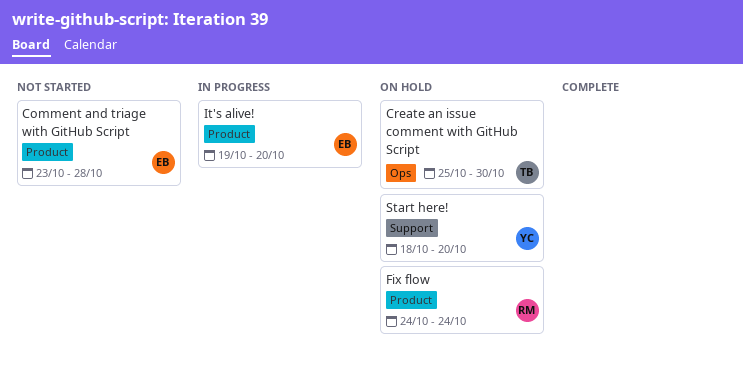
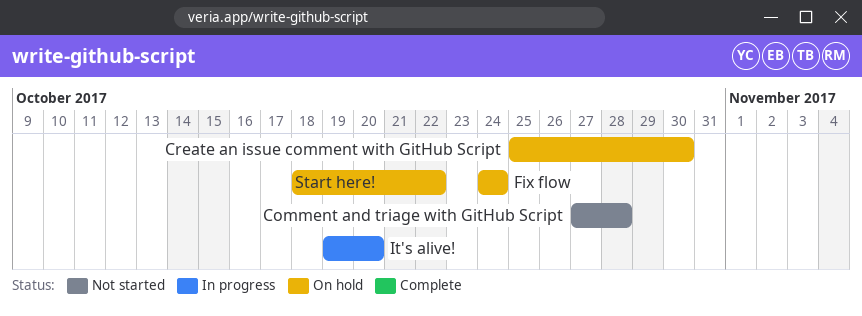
Comment and triage with GitHub Script, start: Oct 23 -> Oct 27
Start here!, due: Oct 20 -> Oct 22

